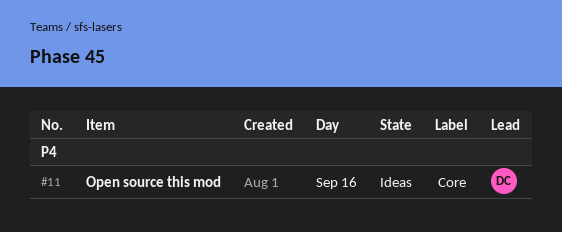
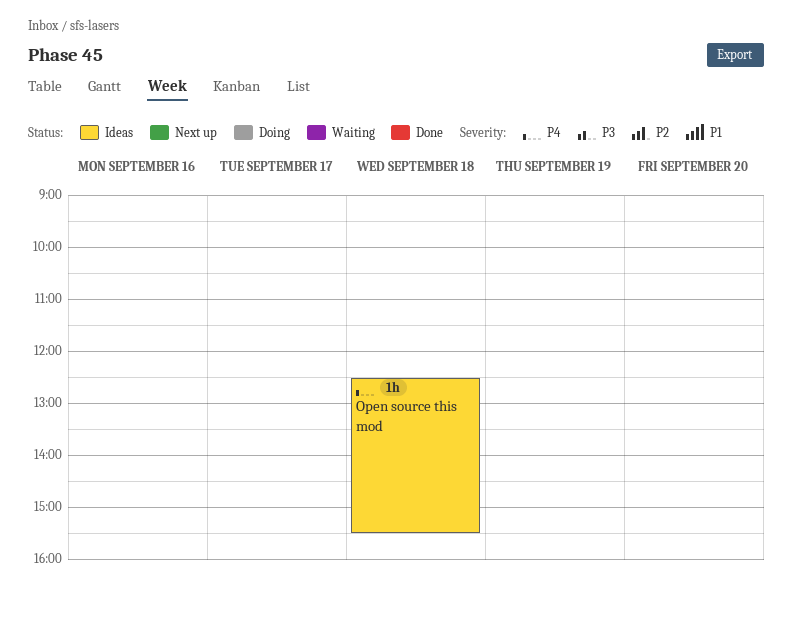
Open source this mod, day: Sep 16 -> Sep 18

